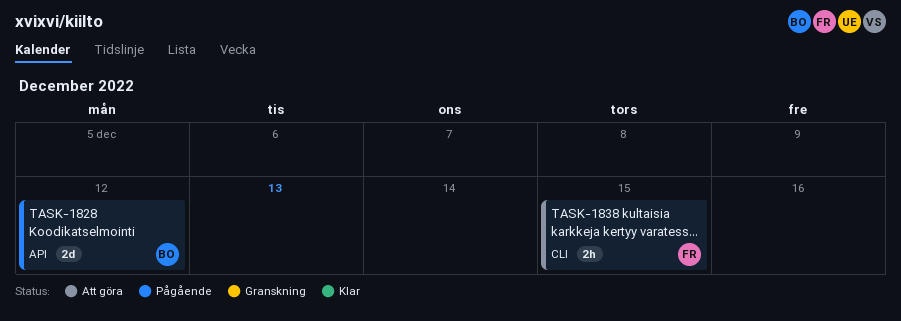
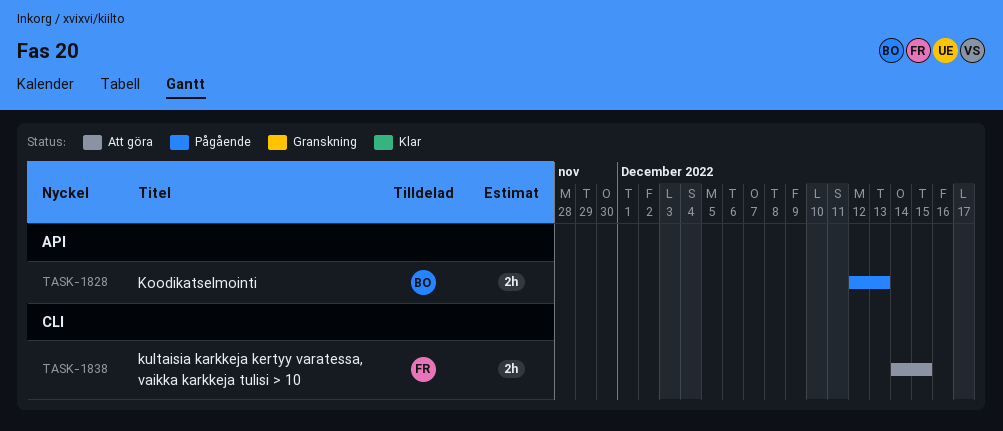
TASK-1828, estimate: 2d -> 2h
TASK-1828, due: Dec 12 -> Dec 13

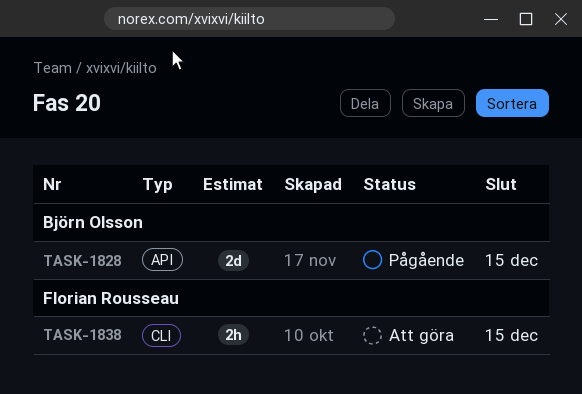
TASK-1828, estimate: 2h -> 2d
TASK-1828, due: Dec 13 -> Dec 15

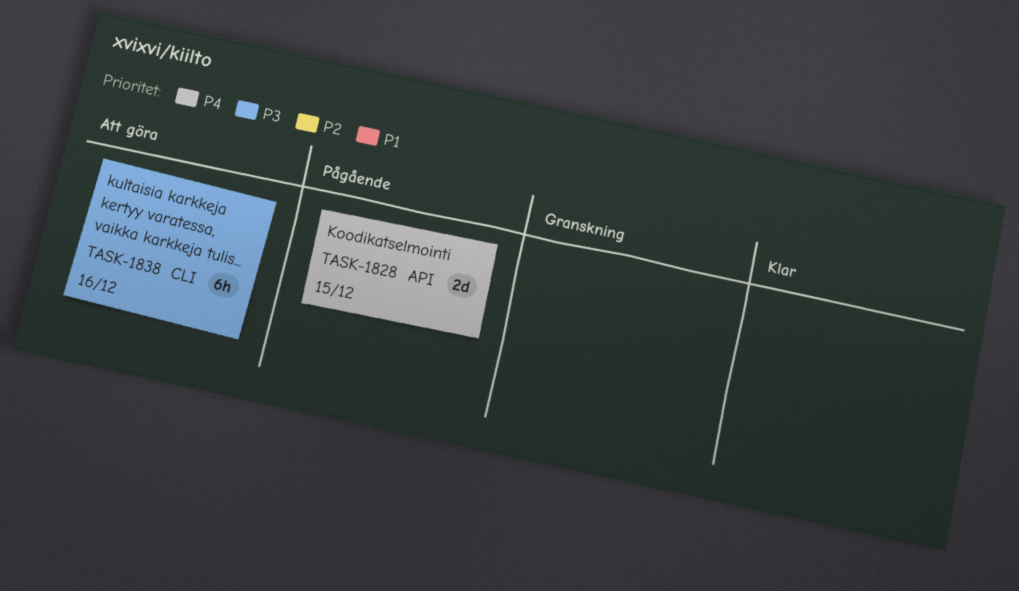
TASK-1838, estimate: 2h -> 6h
TASK-1838, due: Dec 15 -> Dec 16

